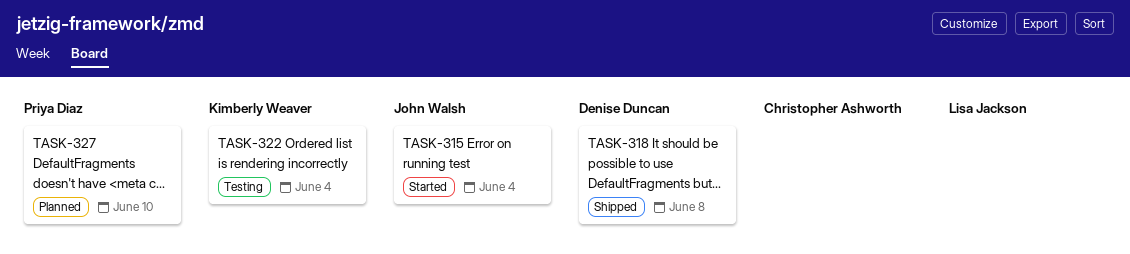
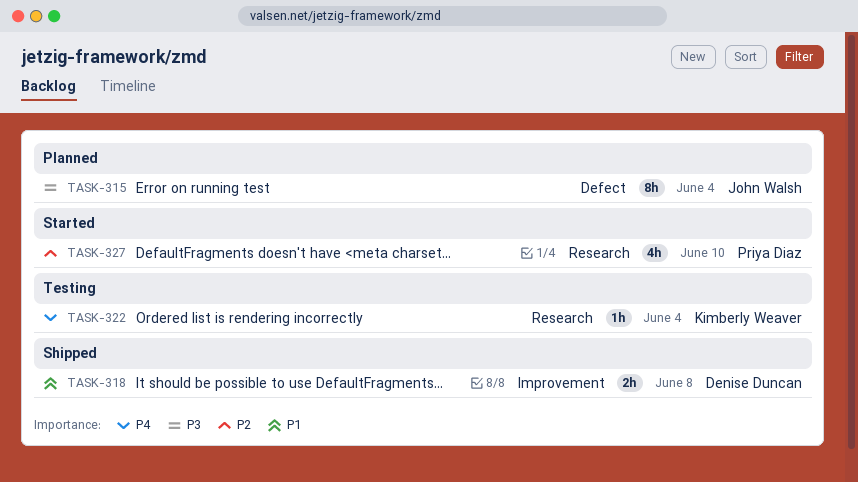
TASK-315, status: Started -> Planned
TASK-327, status: Planned -> Started

